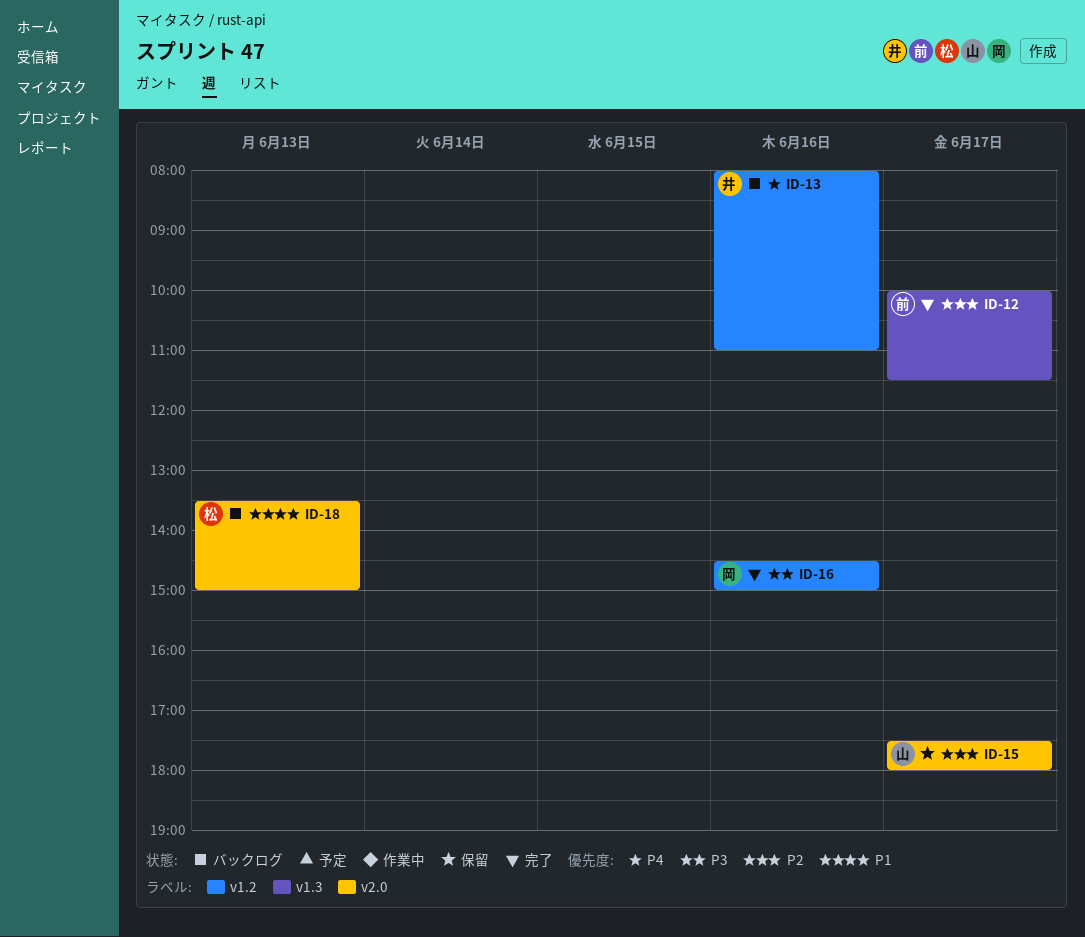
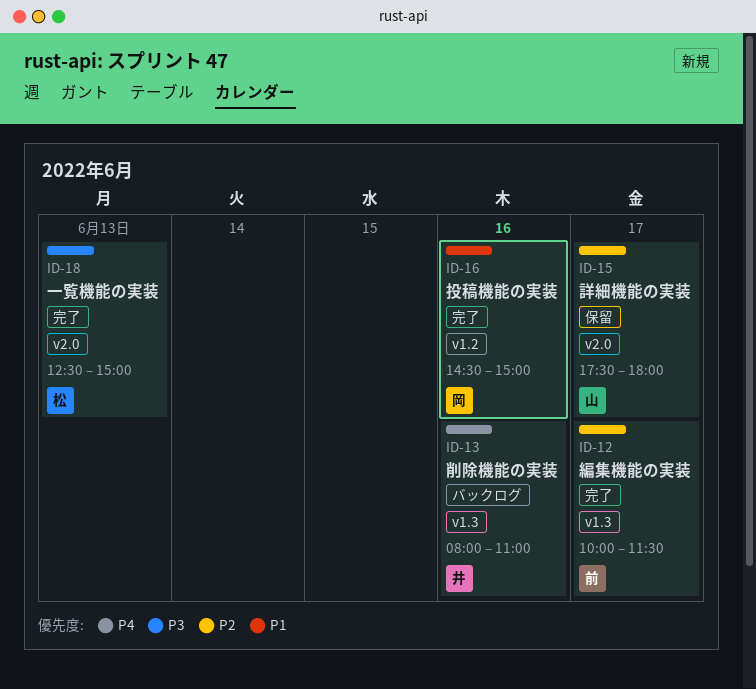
ID-13, label: v1.2 -> v1.3
ID-16, priority: P3 -> P1
ID-18, status: バックログ -> 完了
ID-18, priority: P1 -> P3
ID-18, begins: 13:30 -> 12:30

